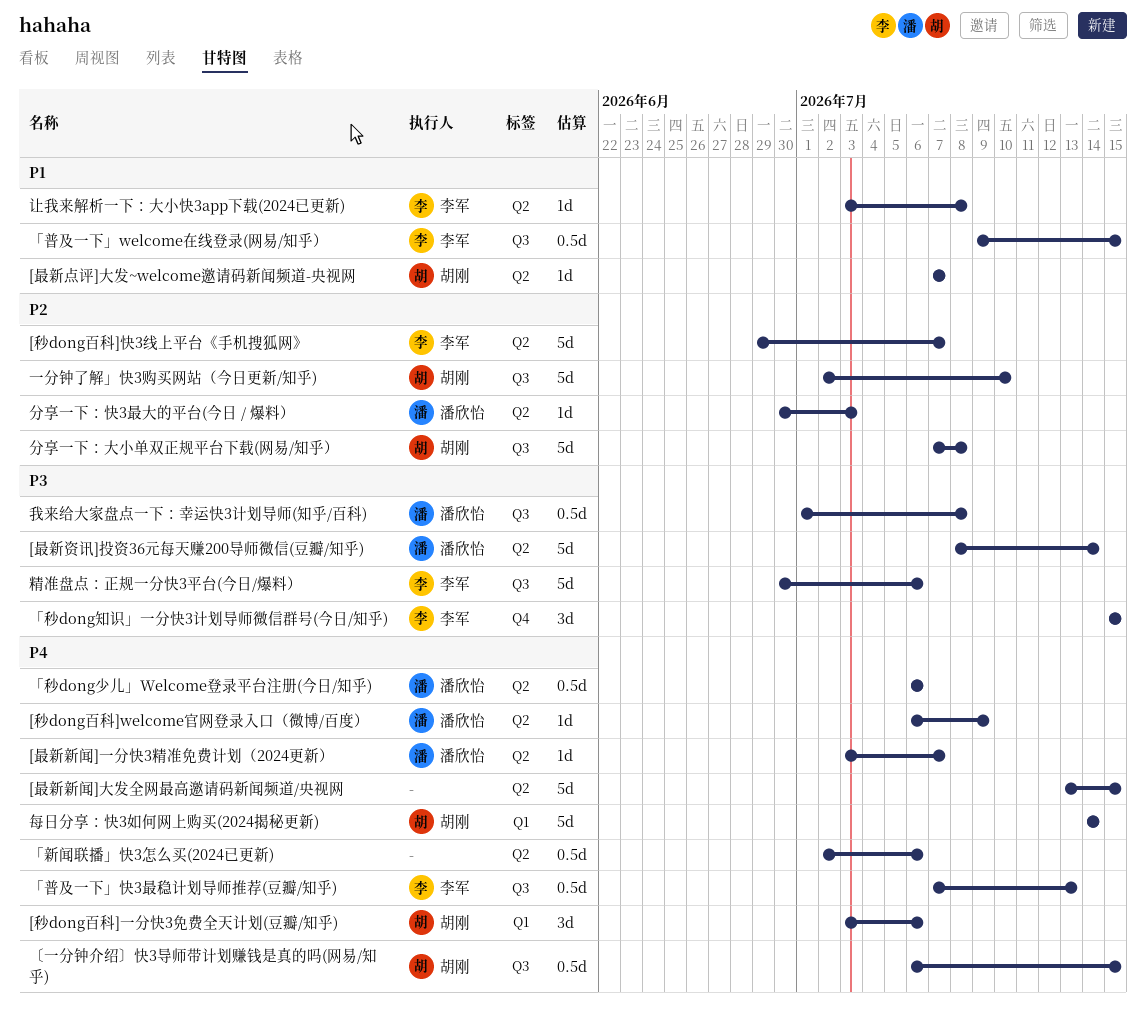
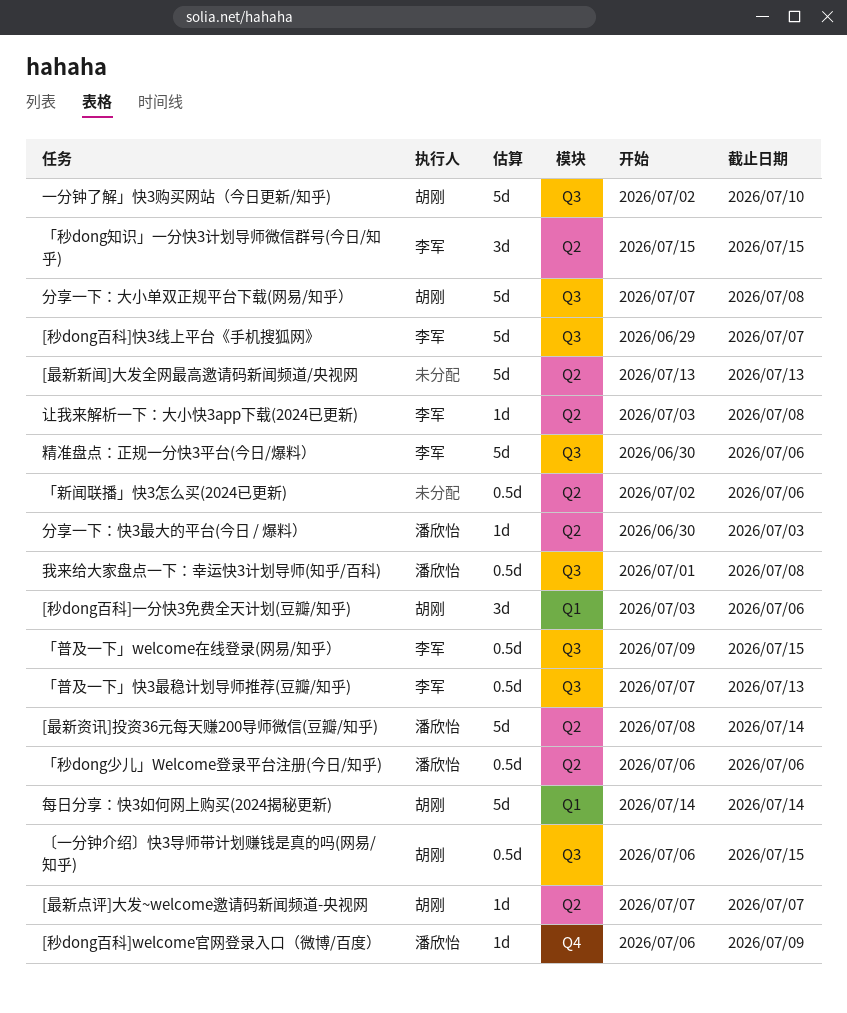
[最新新闻]一分快3精准免费计划（2024更新）: present -> none
[最新新闻]大发全网最高邀请码新闻频道/央视网, due: Jul 15 -> Jul 13
[秒dong百科]welcome官网登录入口（微博/百度）, label: Q2 -> Q4
[秒dong百科]快3线上平台《手机搜狐网》, label: Q2 -> Q3
「秒dong知识」一分快3计划导师微信群号(今日/知乎), label: Q4 -> Q2

